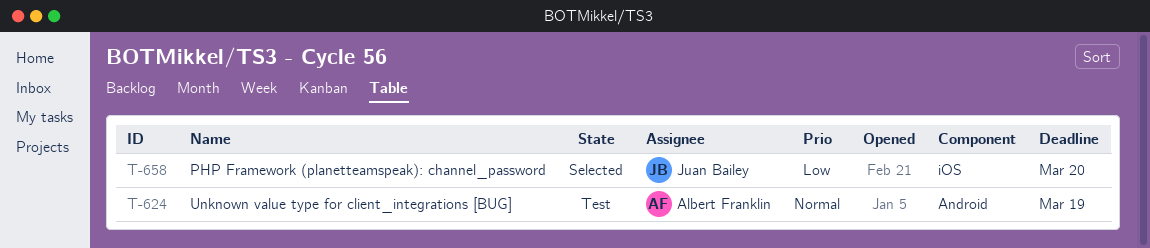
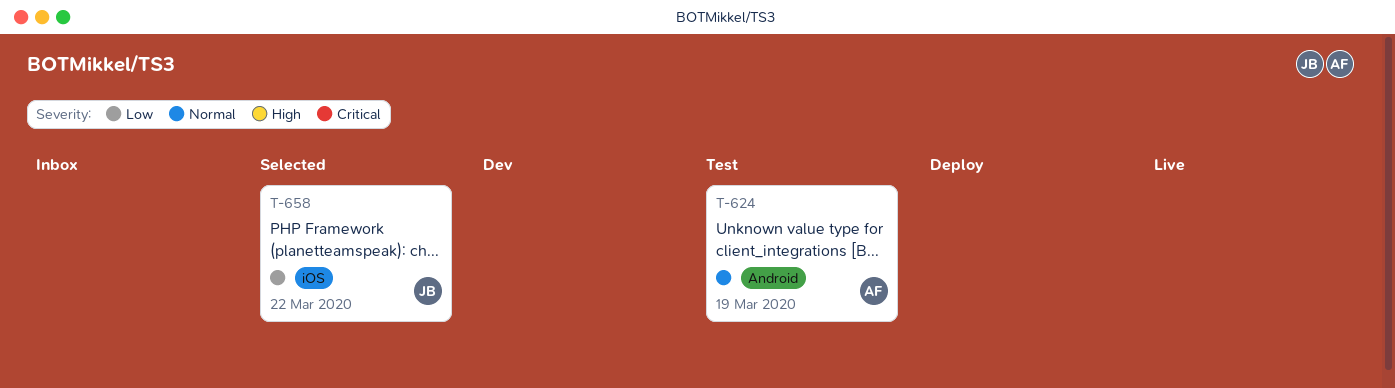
T-658, due: Mar 20 -> Mar 22

